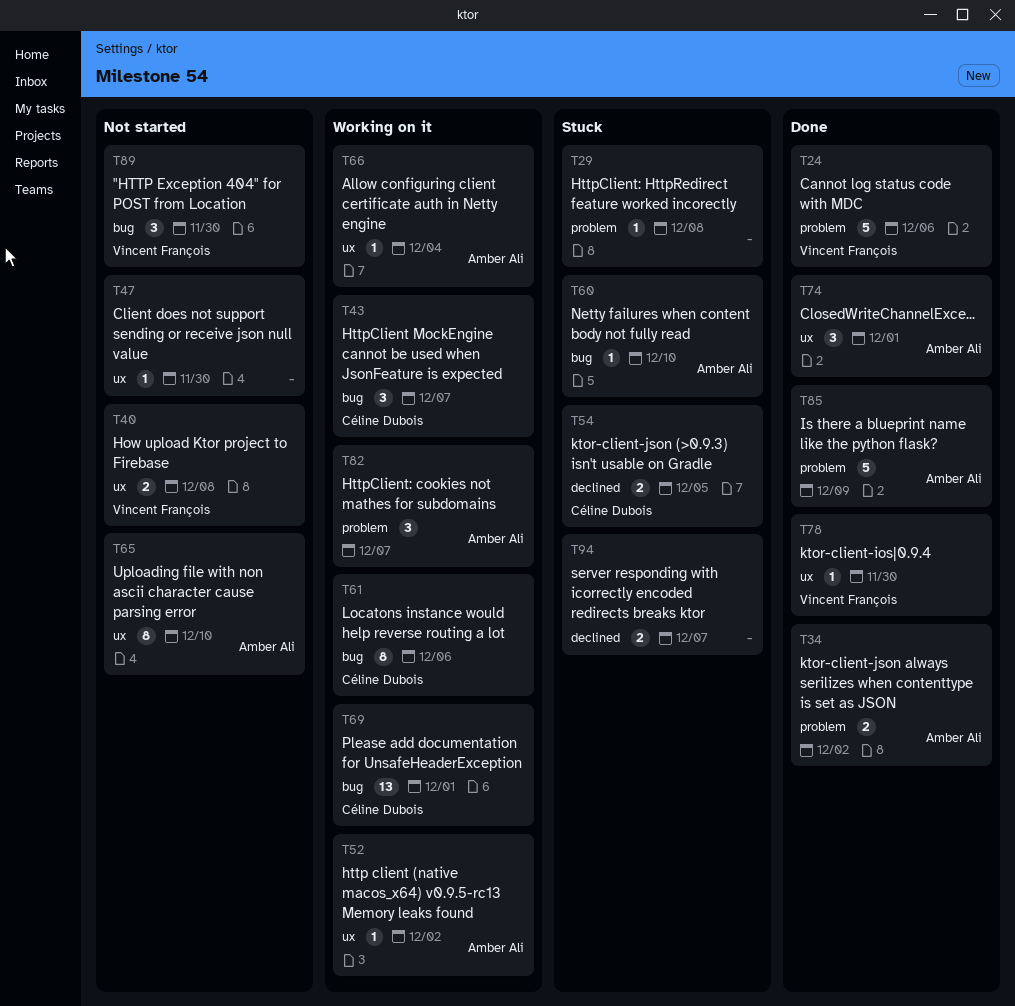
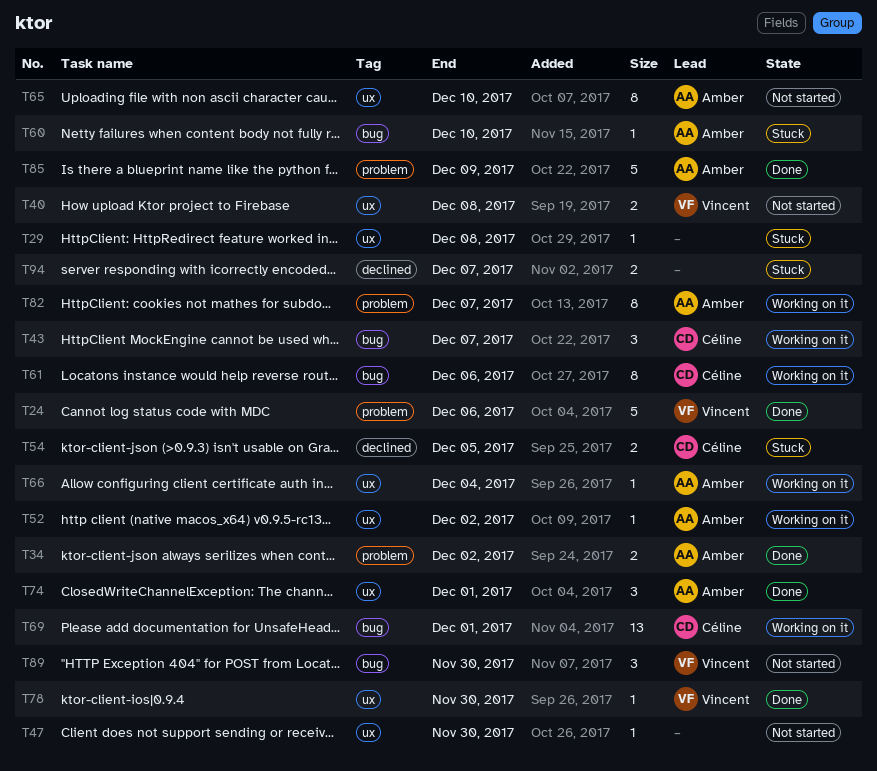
T29, label: problem -> ux
T82, estimate: 3 -> 8

